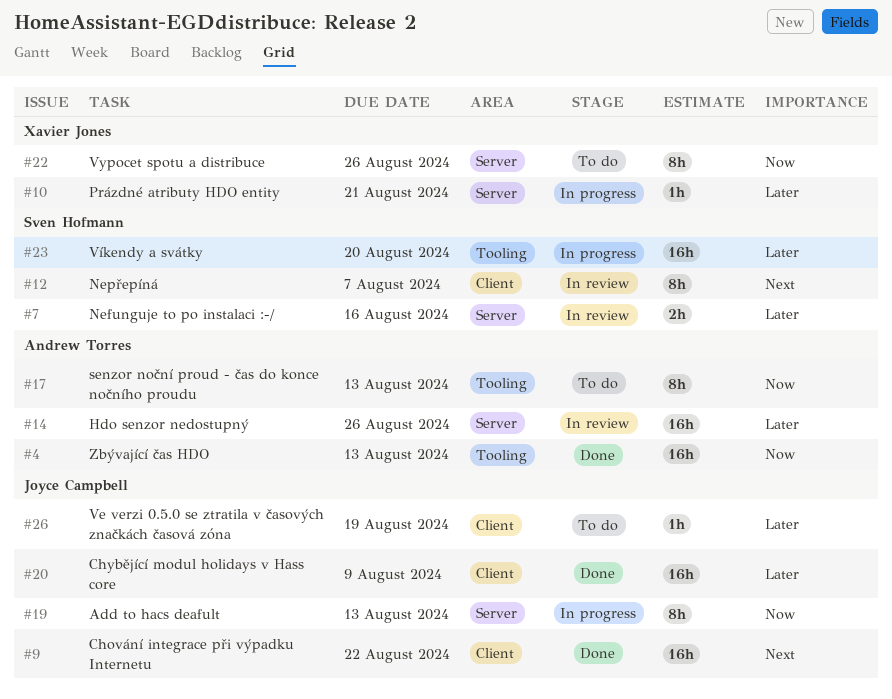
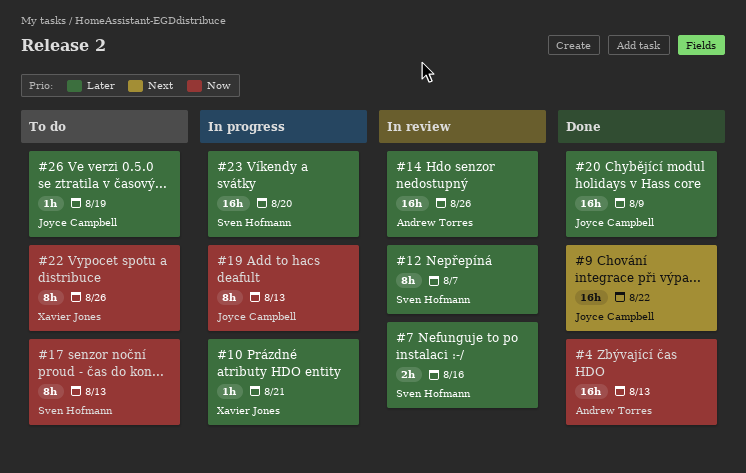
#12, priority: Next -> Later
#17, owner: Andrew Torres -> Sven Hofmann

